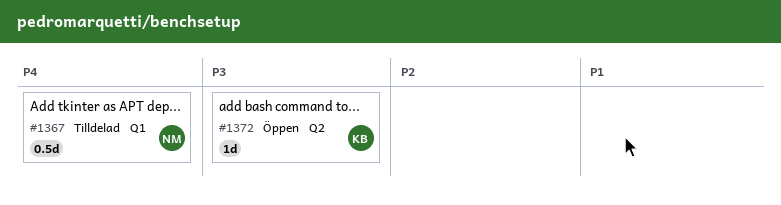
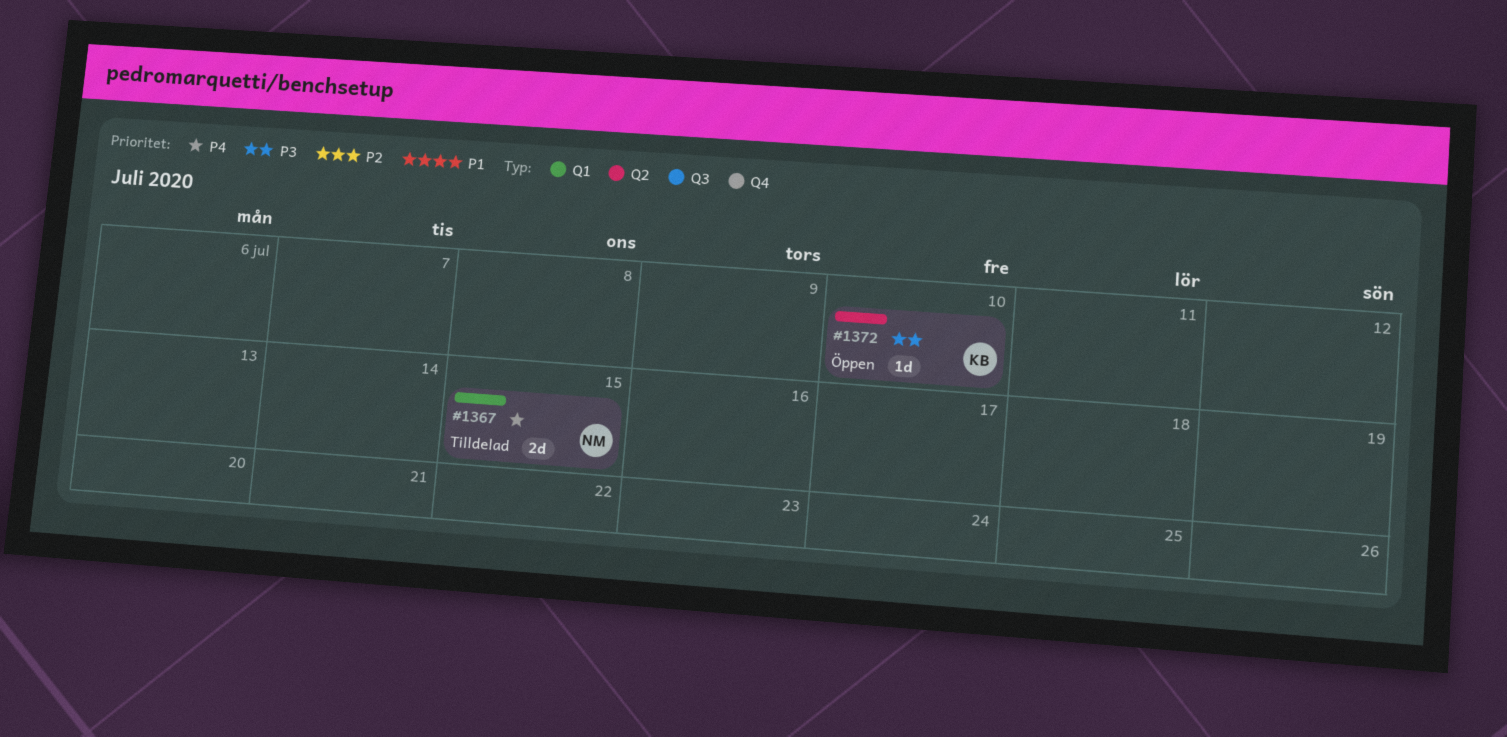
#1367, estimate: 0.5d -> 2d

